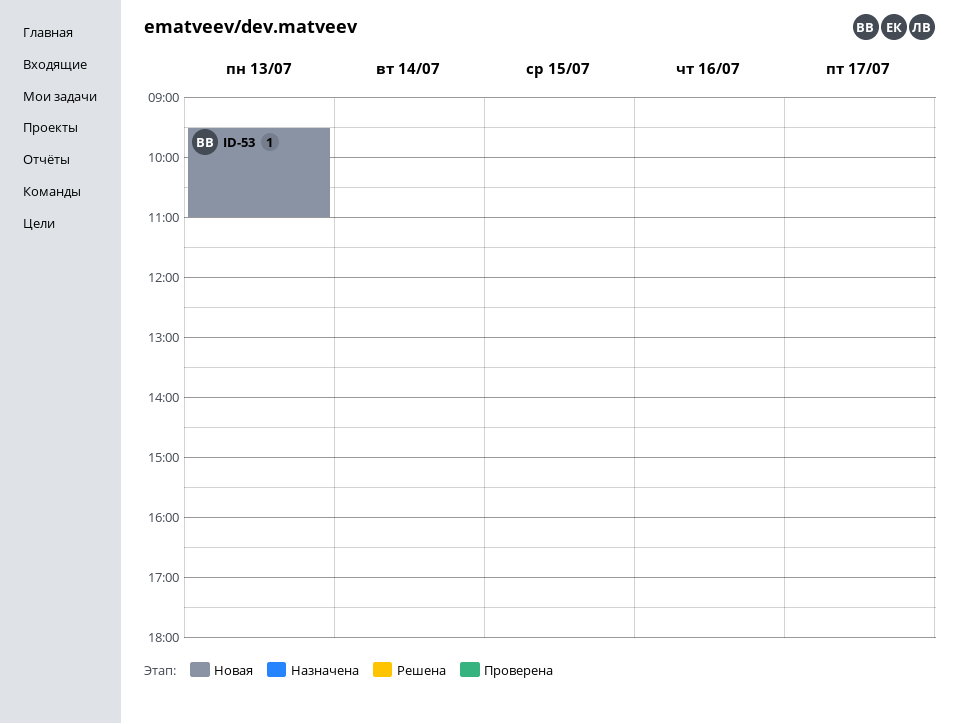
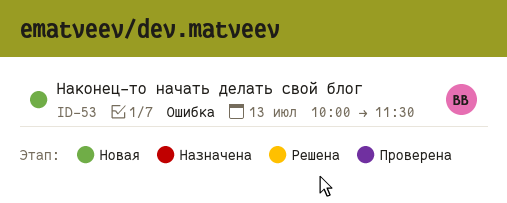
ID-53, begins: 09:30 -> 10:00
ID-53, ends: 11:00 -> 11:30

